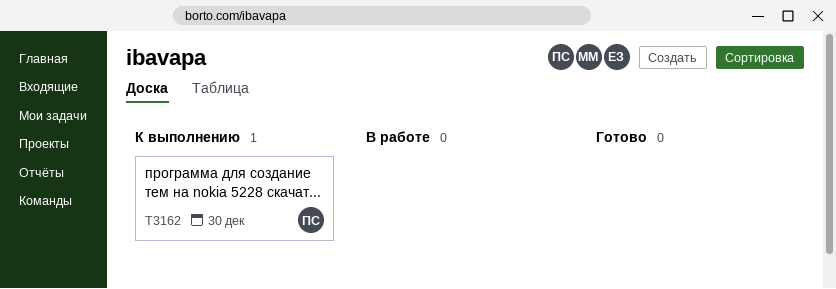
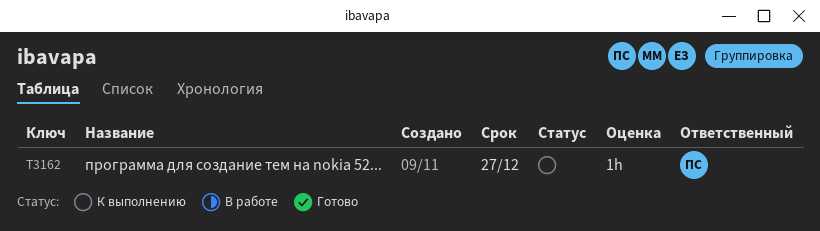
T3162, due: Dec 30 -> Dec 27

